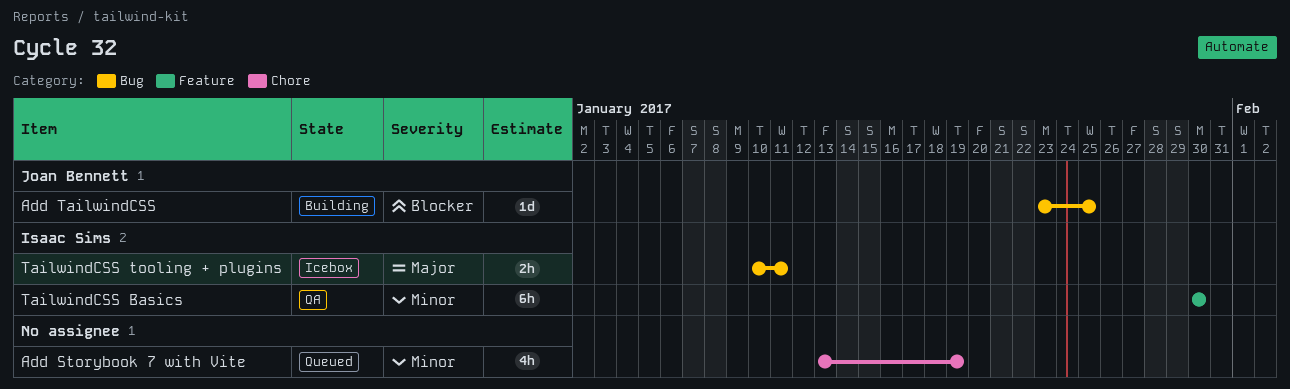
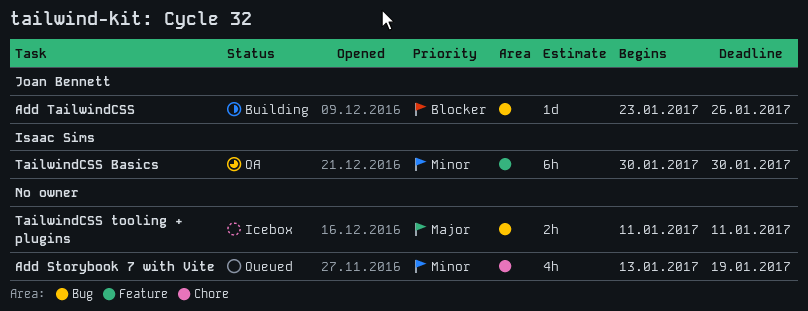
Add TailwindCSS, due: Jan 25 -> Jan 26
TailwindCSS tooling + plugins, owner: Isaac Sims -> none
TailwindCSS tooling + plugins, start: Jan 10 -> Jan 11

